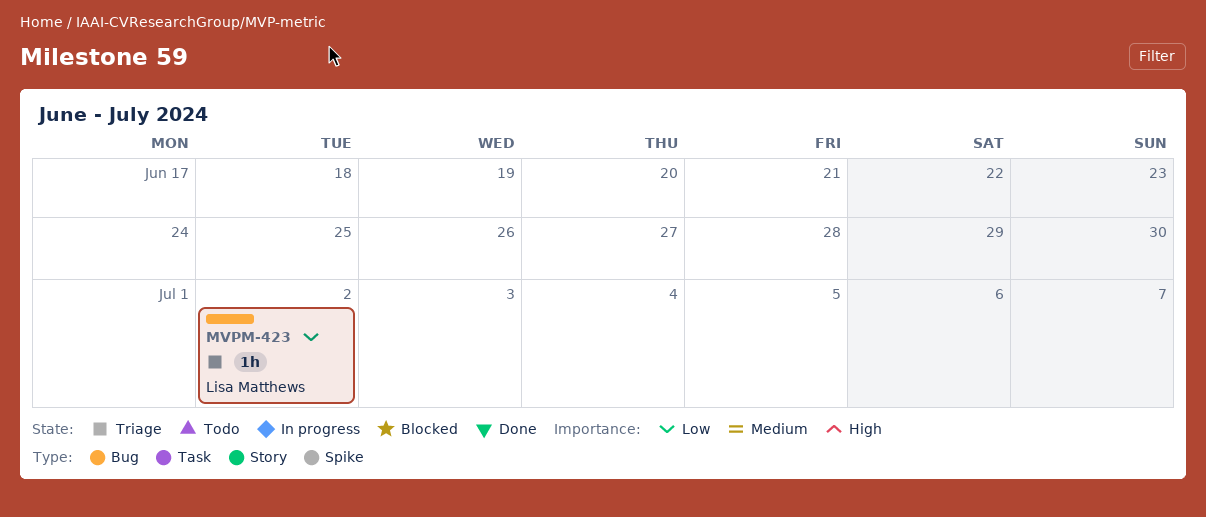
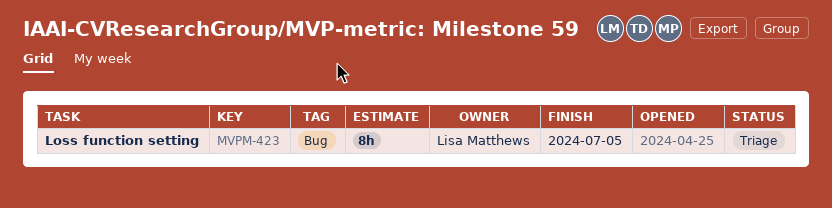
MVPM-423, estimate: 1h -> 8h
MVPM-423, due: Jul 2 -> Jul 5

